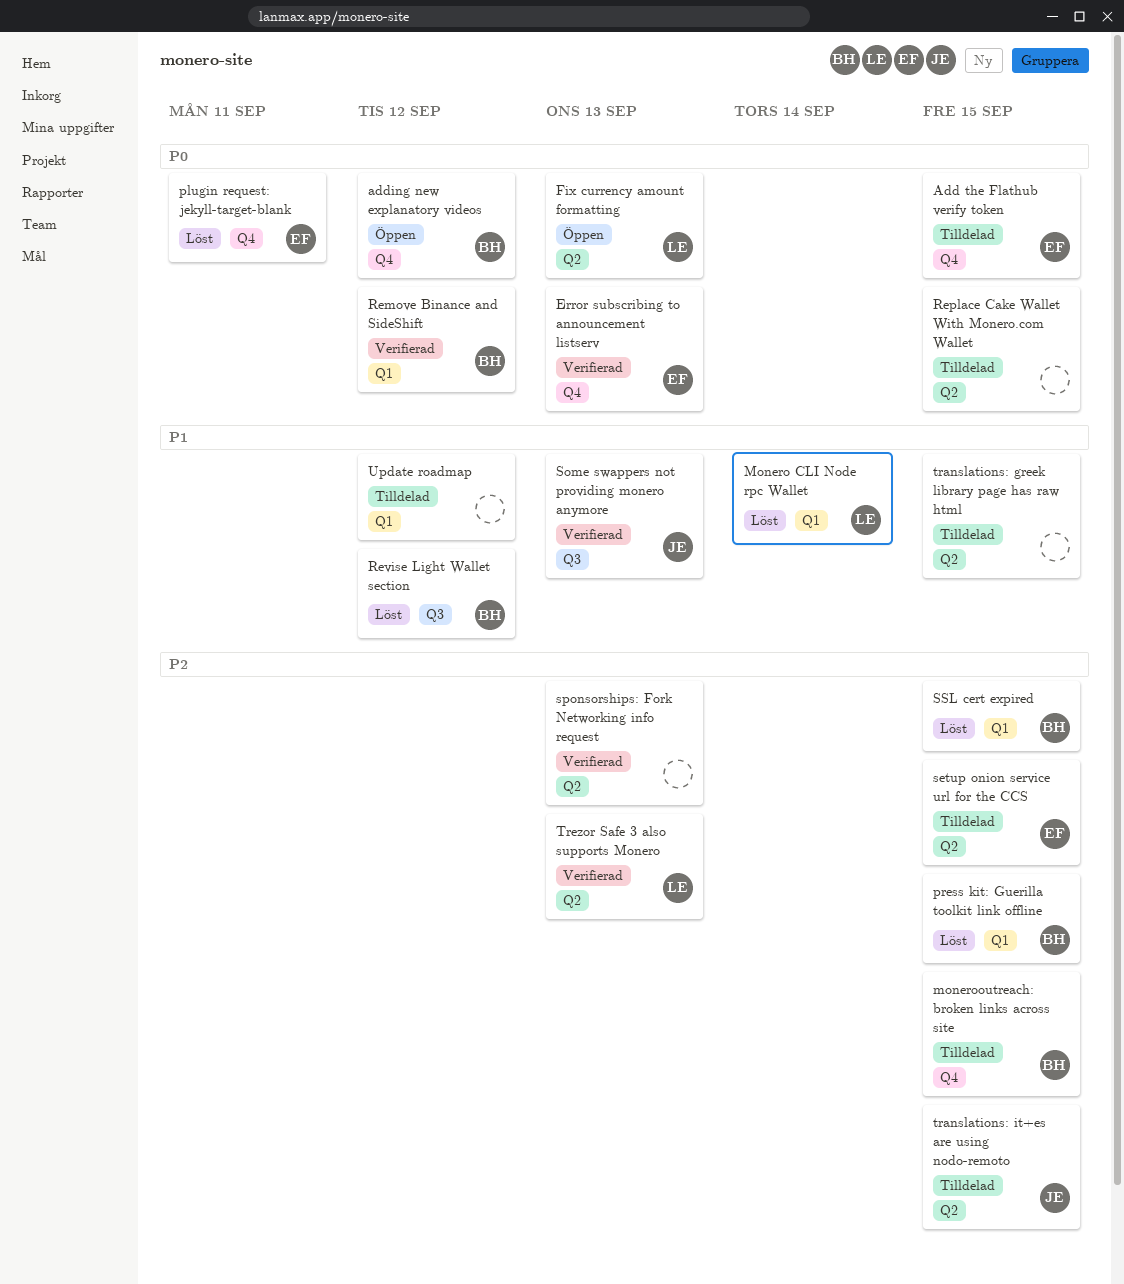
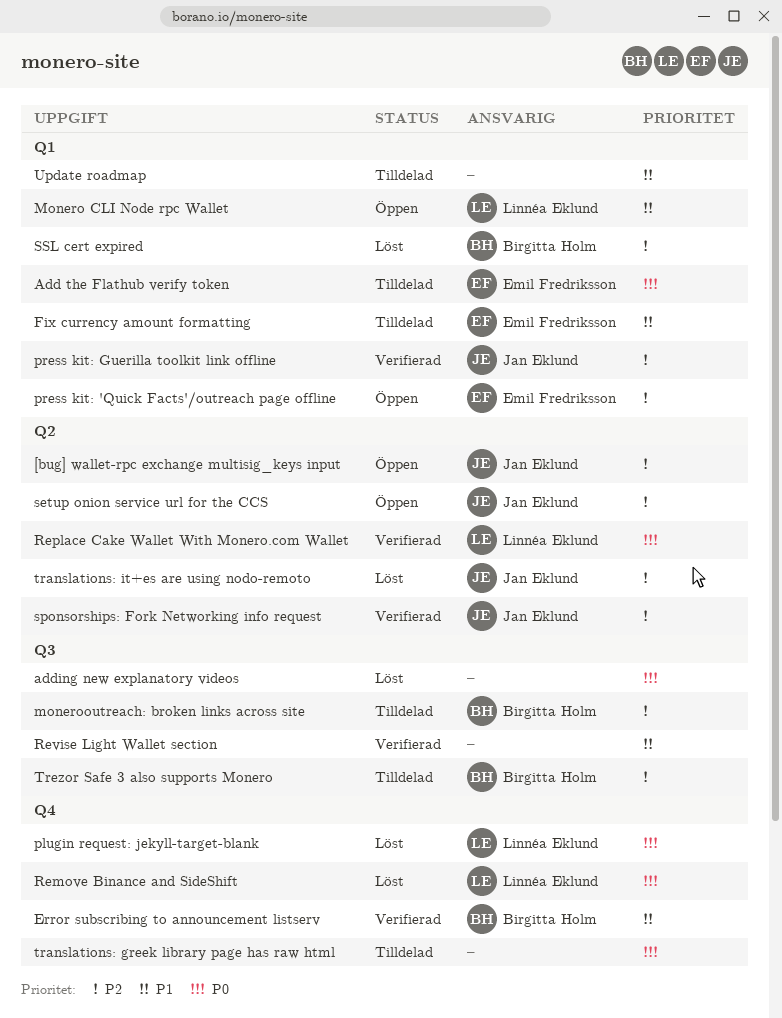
[bug] wallet-rpc exchange multisig_keys input: none -> present
Add the Flathub verify token, label: Q4 -> Q1
adding new explanatory videos, status: Öppen -> Löst
adding new explanatory videos, owner: Birgitta Holm -> none
adding new explanatory videos, label: Q4 -> Q3
Error subscribing to announcement listserv, owner: Emil Fredriksson -> Birgitta Holm
Error subscribing to announcement listserv, priority: P0 -> P1
Fix currency amount formatting, status: Öppen -> Tilldelad
Fix currency amount formatting, owner: Linnéa Eklund -> Emil Fredriksson
Fix currency amount formatting, priority: P0 -> P1
Fix currency amount formatting, label: Q2 -> Q1
Monero CLI Node rpc Wallet, status: Löst -> Öppen
monerooutreach: broken links across site, label: Q4 -> Q3
plugin request: jekyll-target-blank, owner: Emil Fredriksson -> Linnéa Eklund
press kit: 'Quick Facts'/outreach page offline: none -> present
press kit: Guerilla toolkit link offline, status: Löst -> Verifierad
press kit: Guerilla toolkit link offline, owner: Birgitta Holm -> Jan Eklund
Remove Binance and SideShift, status: Verifierad -> Löst
Remove Binance and SideShift, owner: Birgitta Holm -> Linnéa Eklund
Remove Binance and SideShift, label: Q1 -> Q4
Replace Cake Wallet With Monero.com Wallet, status: Tilldelad -> Verifierad
Replace Cake Wallet With Monero.com Wallet, owner: none -> Linnéa Eklund
Revise Light Wallet section, status: Löst -> Verifierad
Revise Light Wallet section, owner: Birgitta Holm -> none
setup onion service url for the CCS, status: Tilldelad -> Öppen
setup onion service url for the CCS, owner: Emil Fredriksson -> Jan Eklund
Some swappers not providing monero anymore: present -> none
sponsorships: Fork Networking info request, owner: none -> Jan Eklund
translations: greek library page has raw html, priority: P1 -> P0
translations: greek library page has raw html, label: Q2 -> Q4
translations: it+es are using nodo-remoto, status: Tilldelad -> Löst
Trezor Safe 3 also supports Monero, status: Verifierad -> Tilldelad
Trezor Safe 3 also supports Monero, owner: Linnéa Eklund -> Birgitta Holm
Trezor Safe 3 also supports Monero, label: Q2 -> Q3

